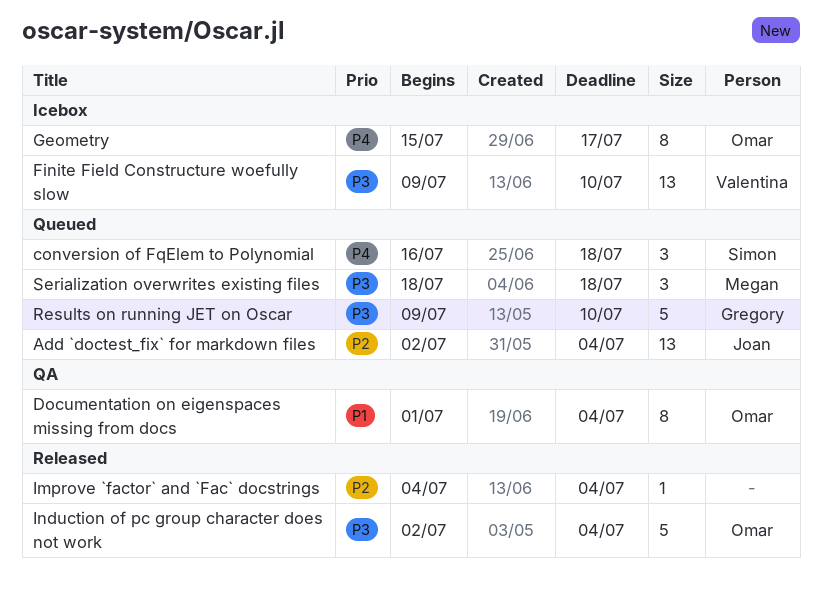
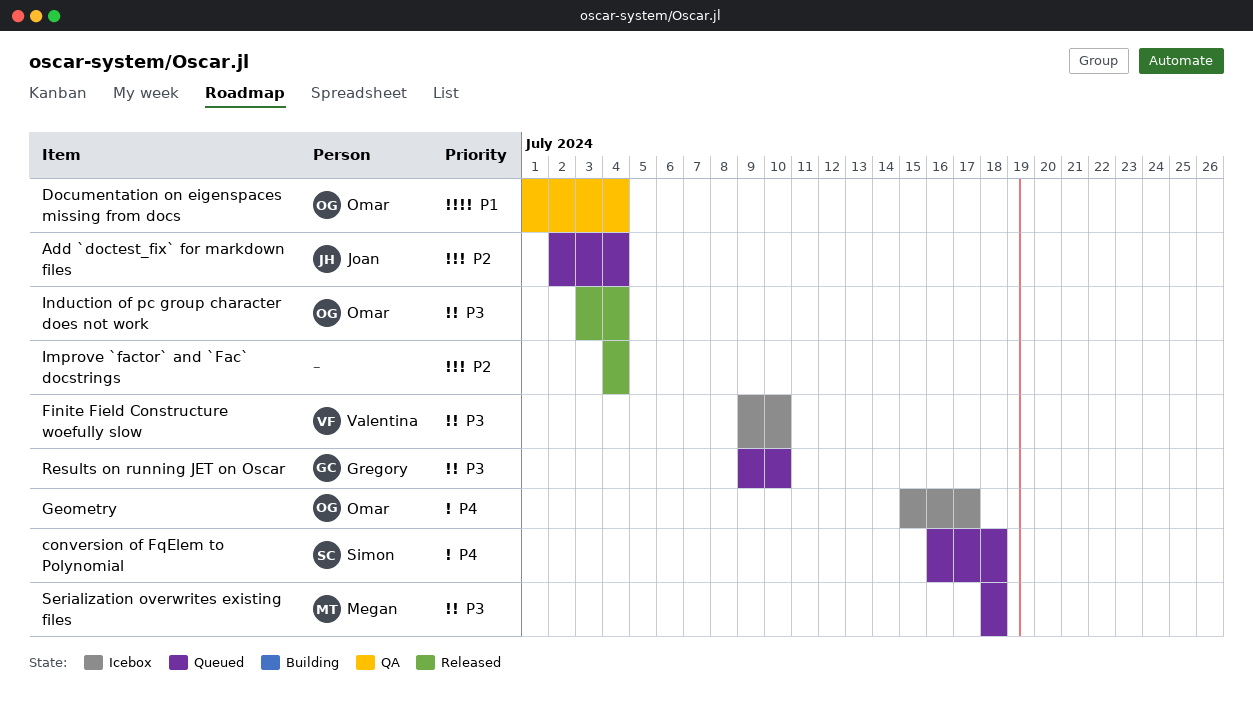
Induction of pc group character does not work, start: Jul 2 -> Jul 3

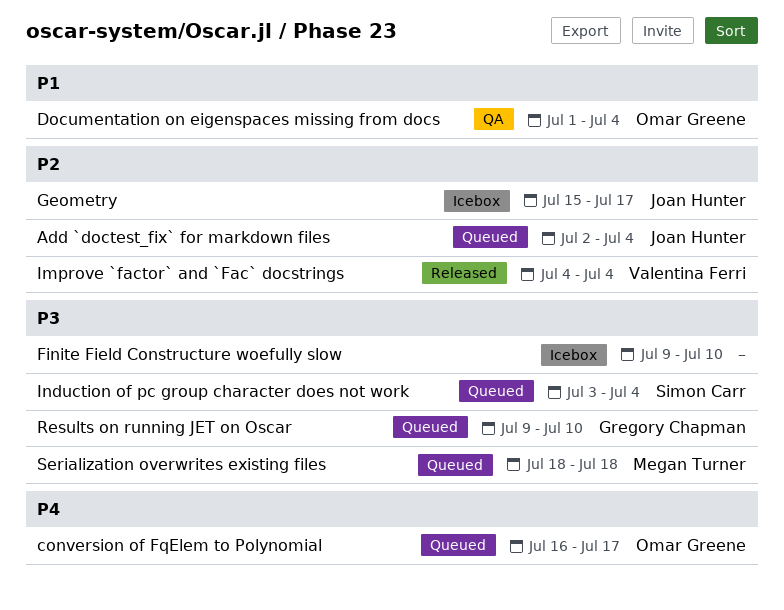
conversion of FqElem to Polynomial, owner: Simon Carr -> Omar Greene
conversion of FqElem to Polynomial, due: Jul 18 -> Jul 17
Finite Field Constructure woefully slow, owner: Valentina Ferri -> none
Geometry, owner: Omar Greene -> Joan Hunter
Geometry, priority: P4 -> P2
Improve `factor` and `Fac` docstrings, owner: none -> Valentina Ferri
Induction of pc group character does not work, status: Released -> Queued
Induction of pc group character does not work, owner: Omar Greene -> Simon Carr

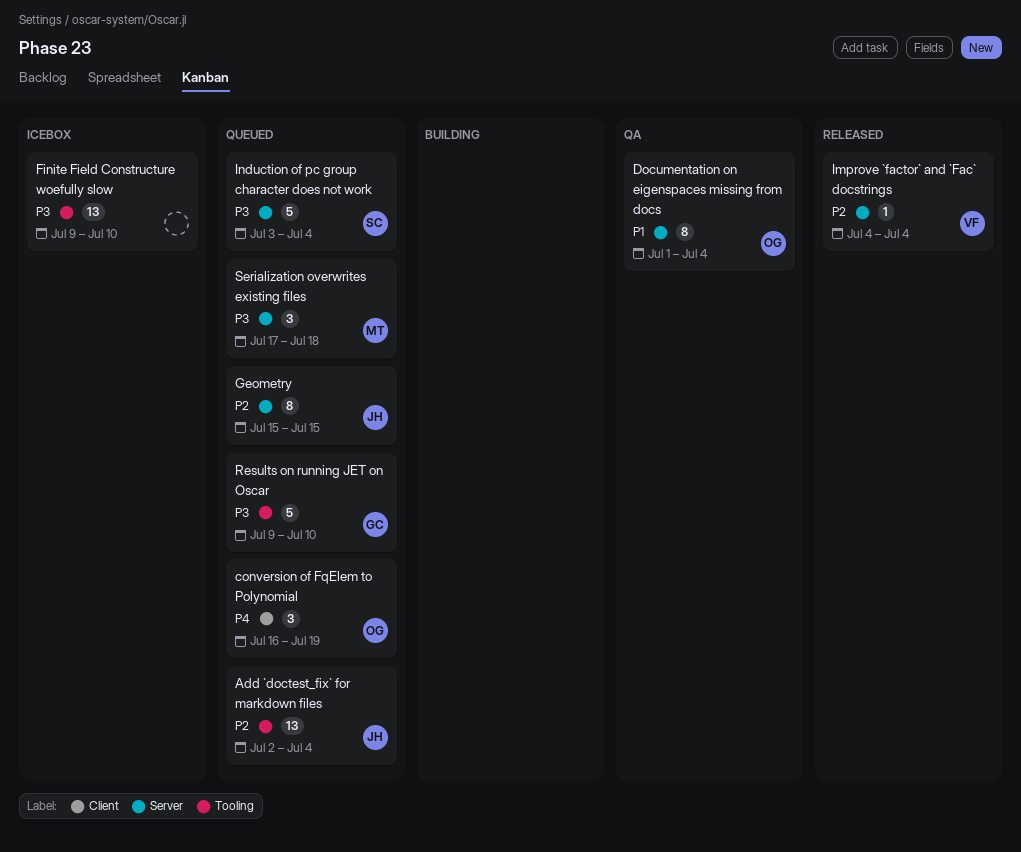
conversion of FqElem to Polynomial, due: Jul 17 -> Jul 19
Geometry, status: Icebox -> Queued
Geometry, due: Jul 17 -> Jul 15
Serialization overwrites existing files, start: Jul 18 -> Jul 17

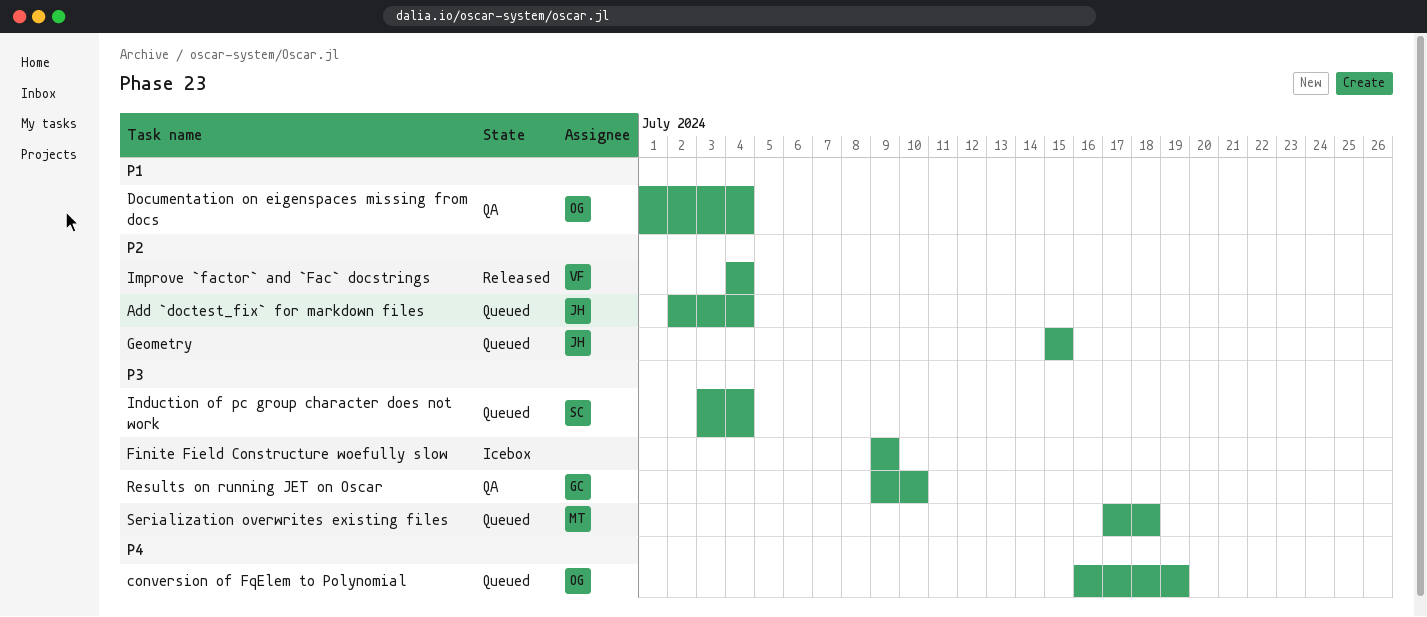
Finite Field Constructure woefully slow, due: Jul 10 -> Jul 9
Results on running JET on Oscar, status: Queued -> QA

